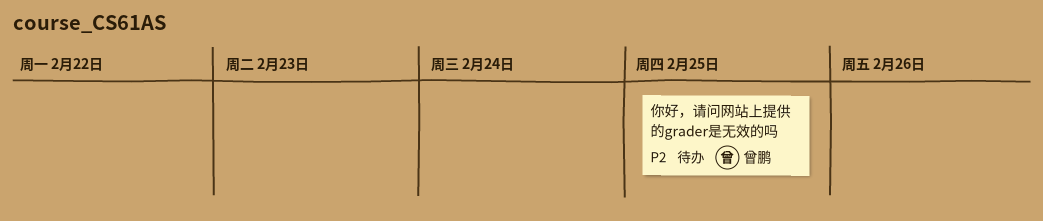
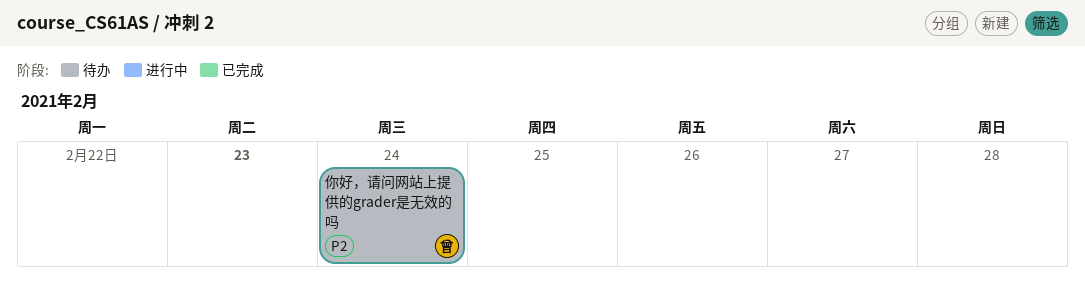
你好，请问网站上提供的grader是无效的吗, due: Feb 25 -> Feb 24

